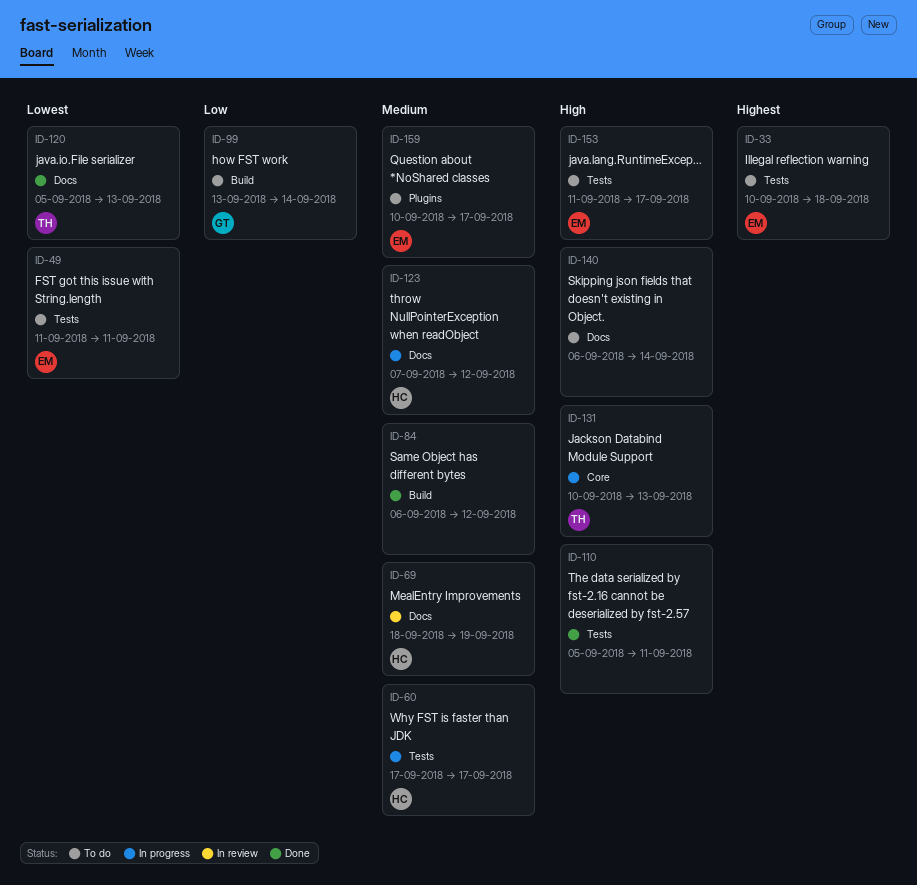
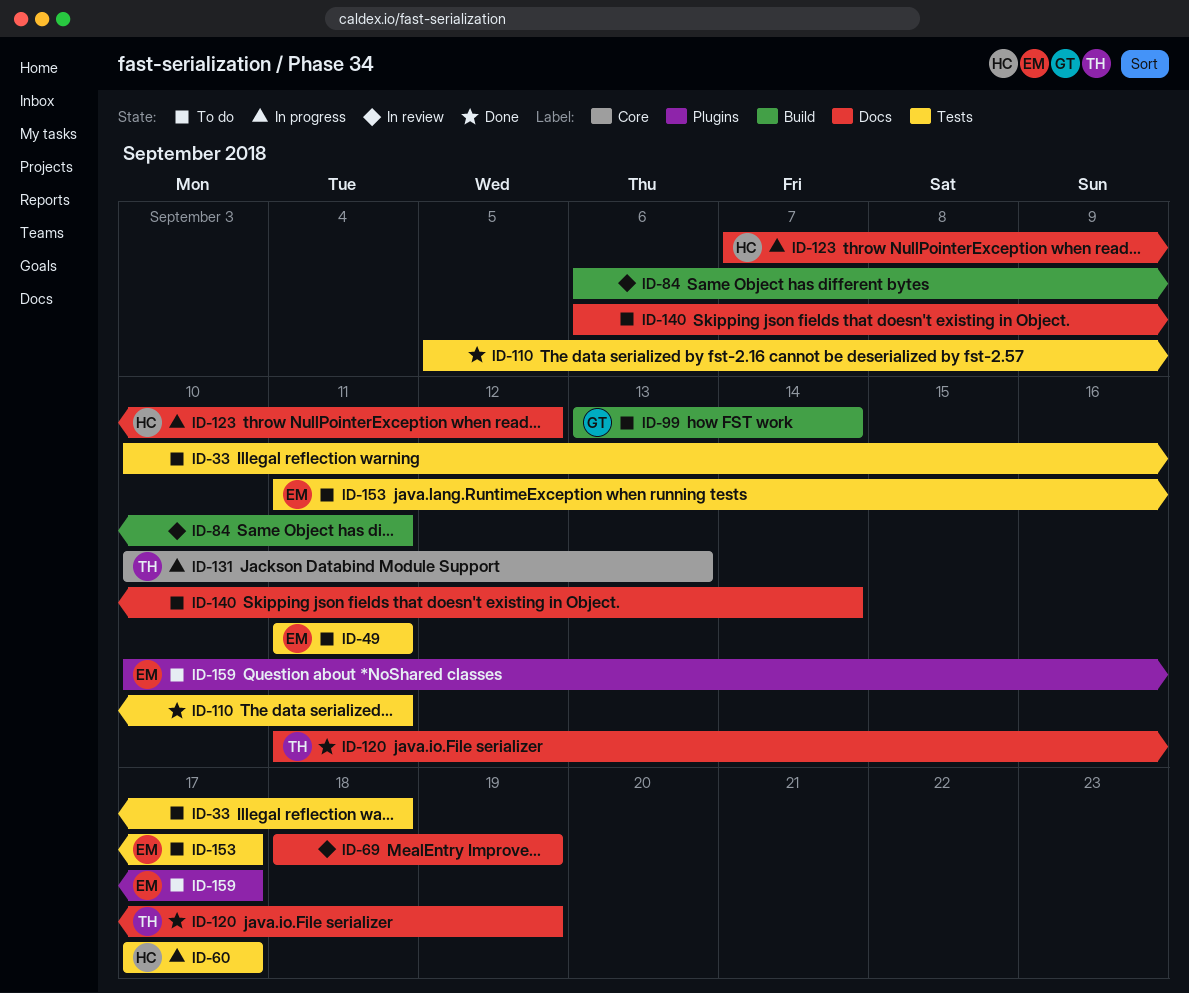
ID-33, owner: EM -> none
ID-69, owner: HC -> none
ID-84, status: Done -> In review
ID-84, due: Sep 12 -> Sep 11
ID-120, start: Sep 5 -> Sep 11
ID-120, due: Sep 13 -> Sep 19

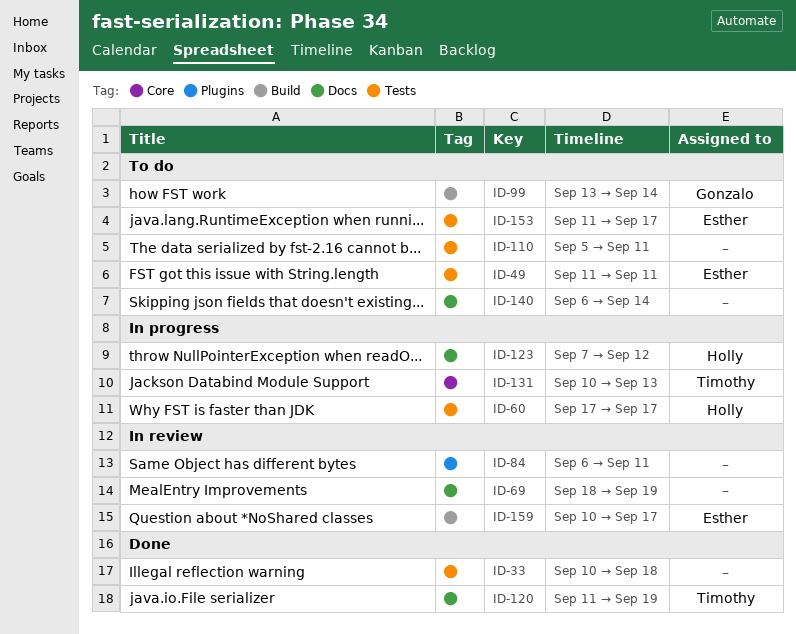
ID-33, status: To do -> Done
ID-84, label: Build -> Plugins
ID-110, status: Done -> To do
ID-159, status: To do -> In review
ID-159, label: Plugins -> Build

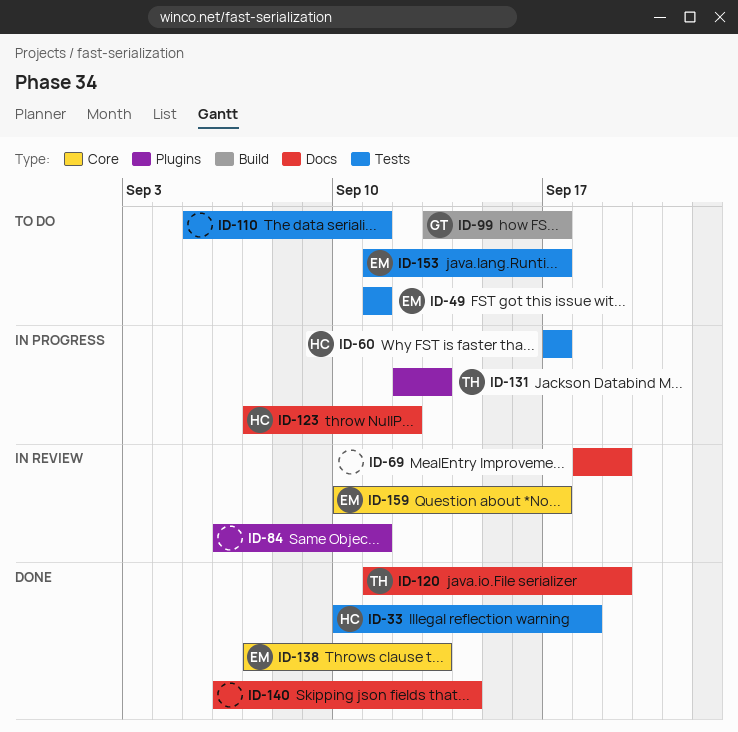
ID-33, owner: none -> Holly
ID-99, due: Sep 14 -> Sep 17
ID-131, label: Core -> Plugins
ID-131, start: Sep 10 -> Sep 12
ID-138: none -> present
ID-140, status: To do -> Done
ID-159, label: Build -> Core

